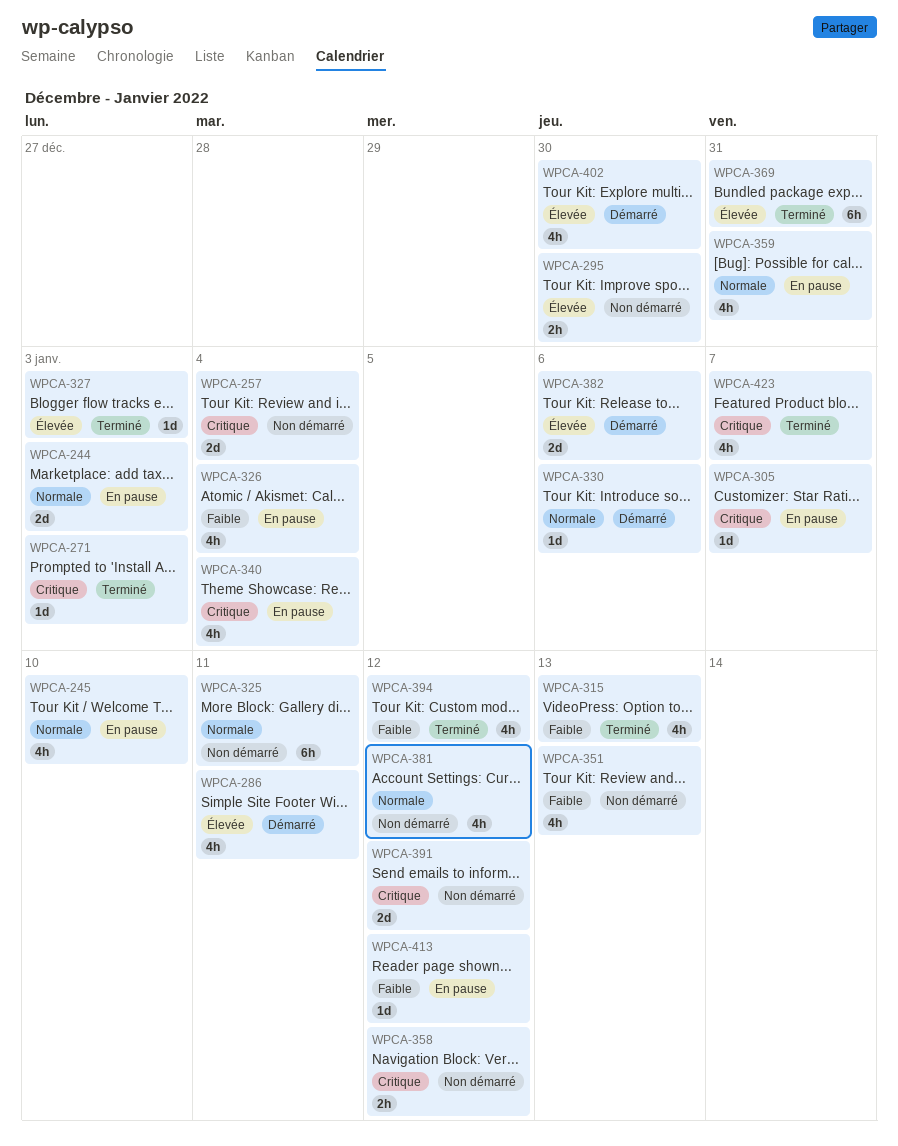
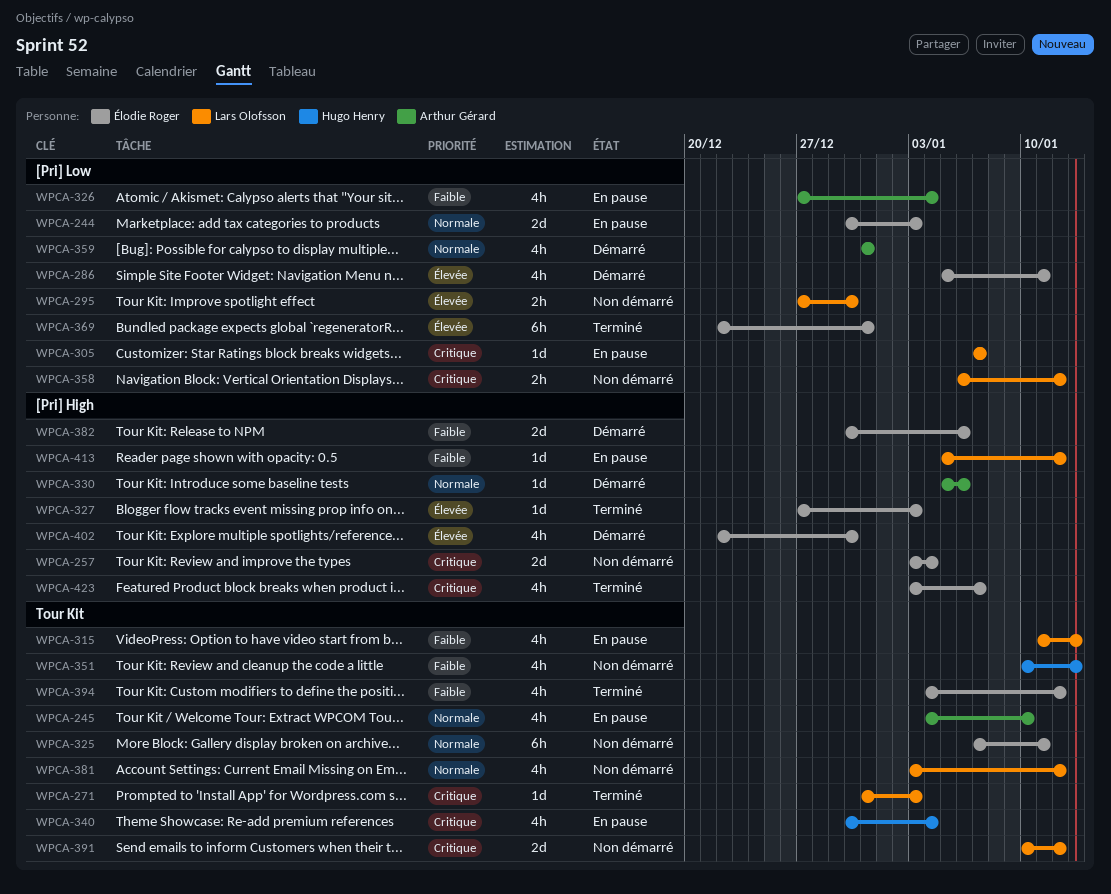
WPCA-315, status: Terminé -> En pause
WPCA-359, status: En pause -> Démarré
WPCA-382, priority: Élevée -> Faible

